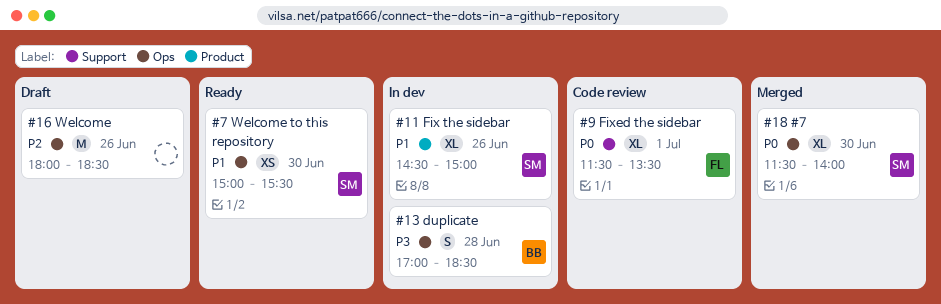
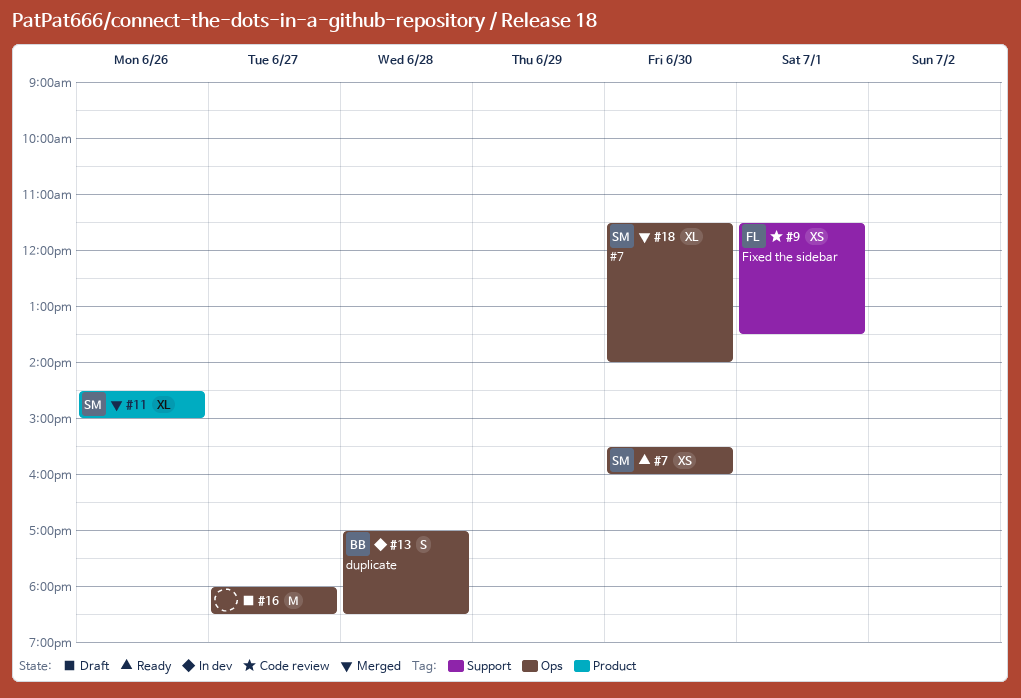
#7, begins: 15:00 -> 15:30
#7, ends: 15:30 -> 16:00
#9, estimate: XL -> XS
#11, status: In dev -> Merged
#16, day: Jun 26 -> Jun 27

